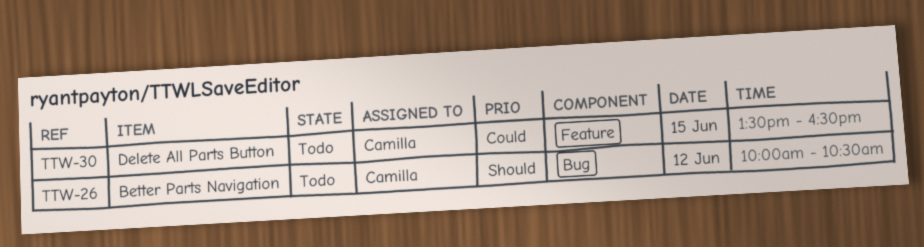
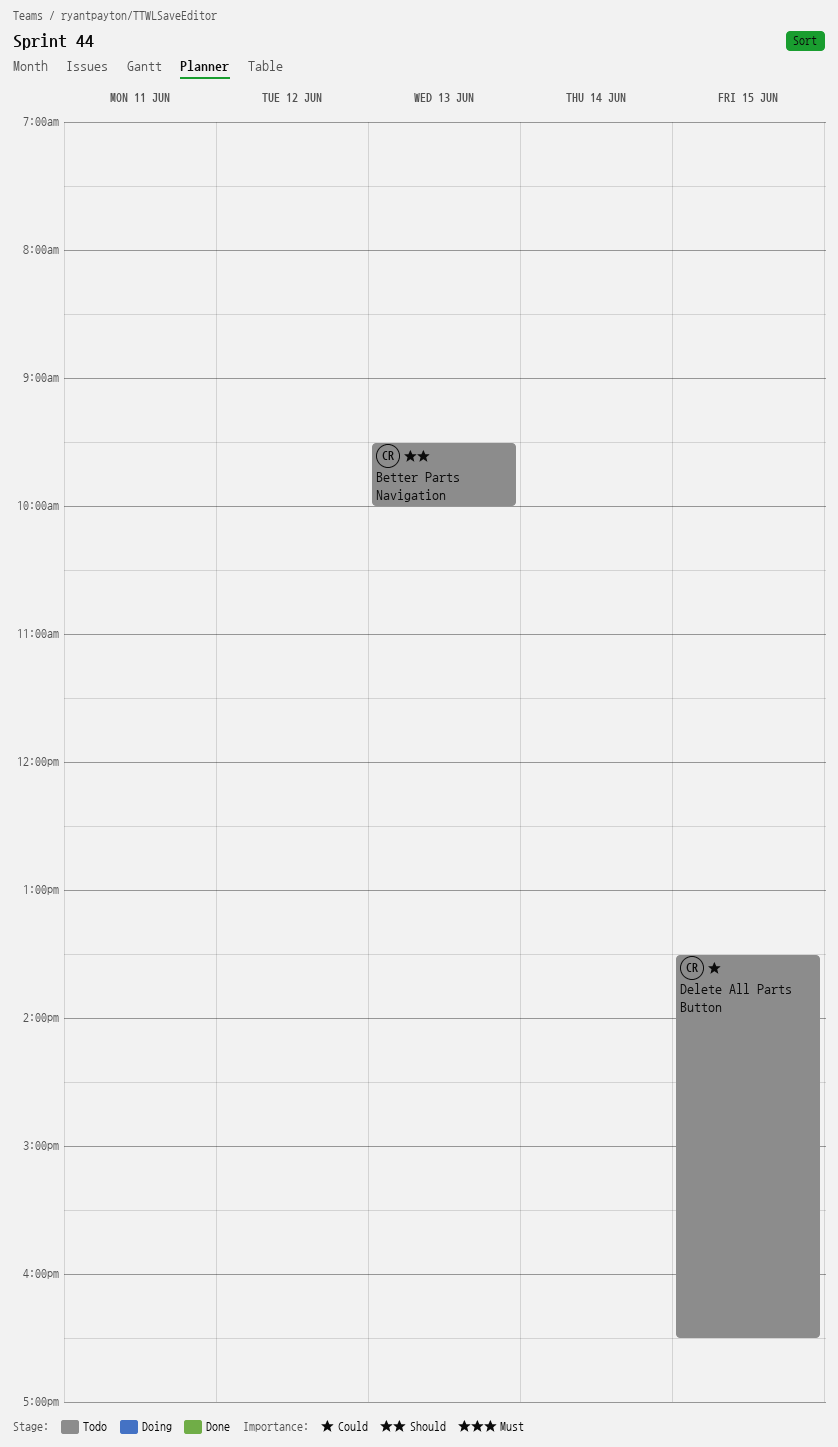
Better Parts Navigation, day: Jun 12 -> Jun 13
Better Parts Navigation, begins: 10:00 -> 09:30
Better Parts Navigation, ends: 10:30 -> 10:00

